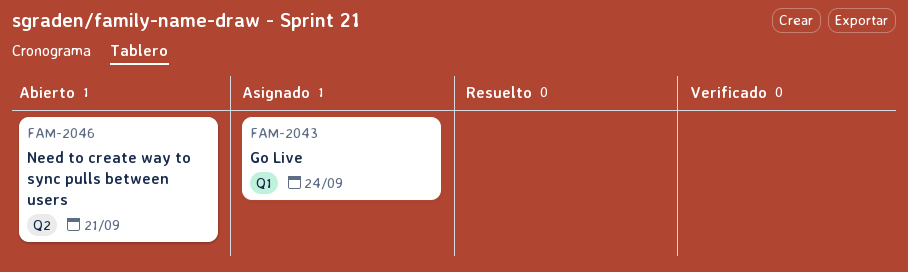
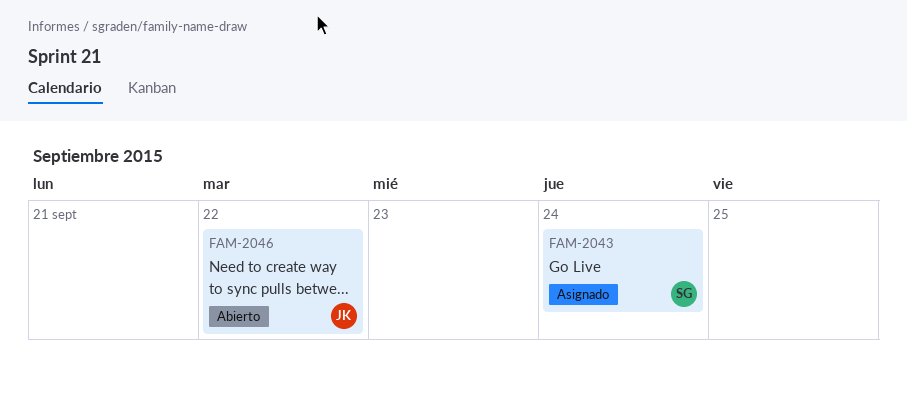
FAM-2046, due: Sep 21 -> Sep 22

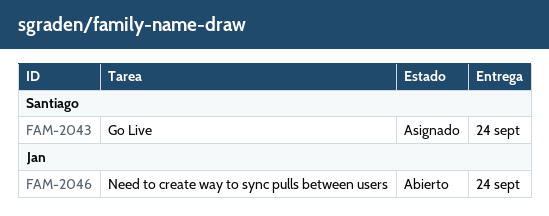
FAM-2046, due: Sep 22 -> Sep 24

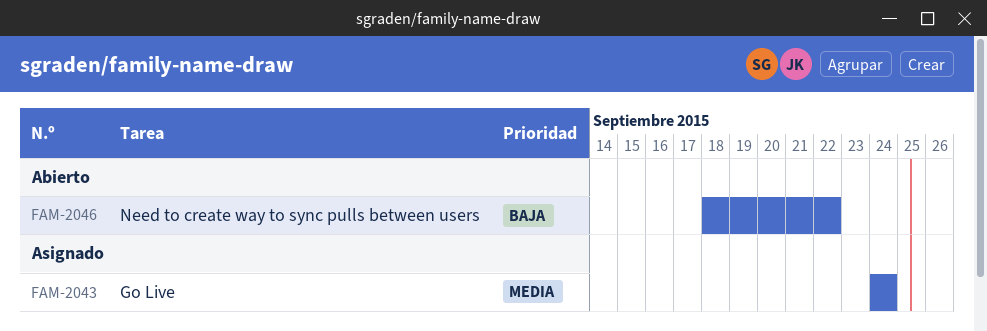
FAM-2046, due: Sep 24 -> Sep 22

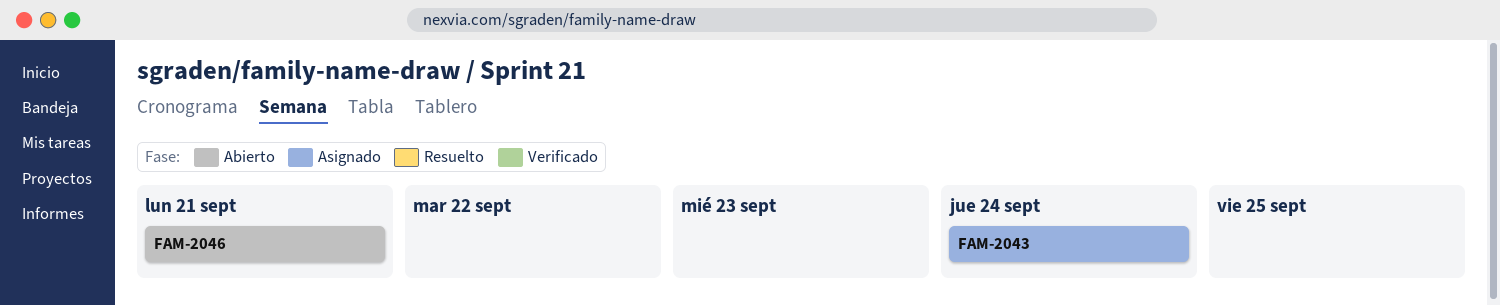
FAM-2046, due: Sep 22 -> Sep 21

